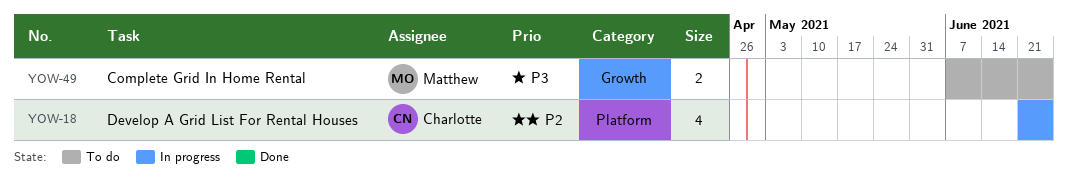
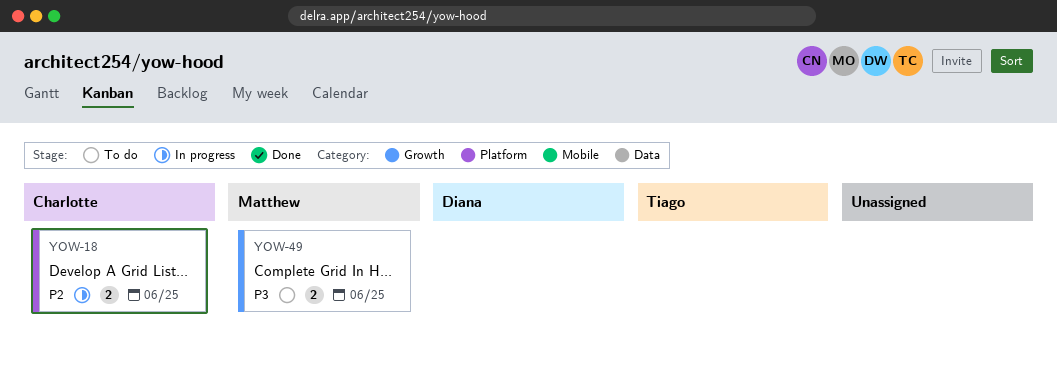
YOW-18, estimate: 4 -> 2

